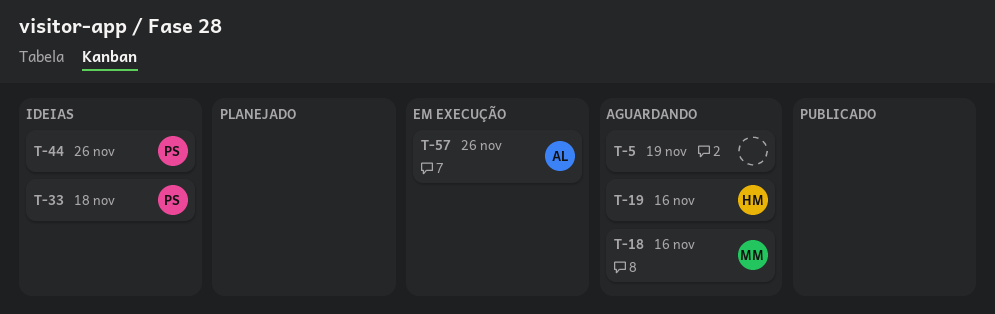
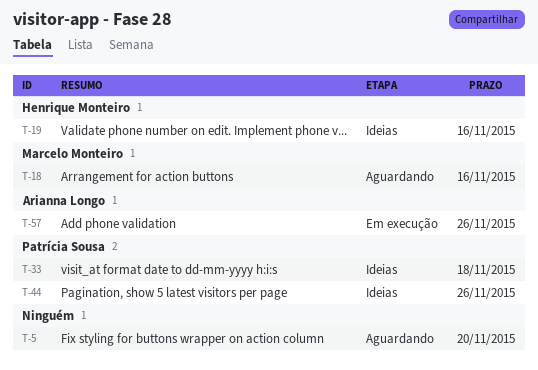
T-5, due: Nov 19 -> Nov 20
T-19, status: Aguardando -> Ideias

